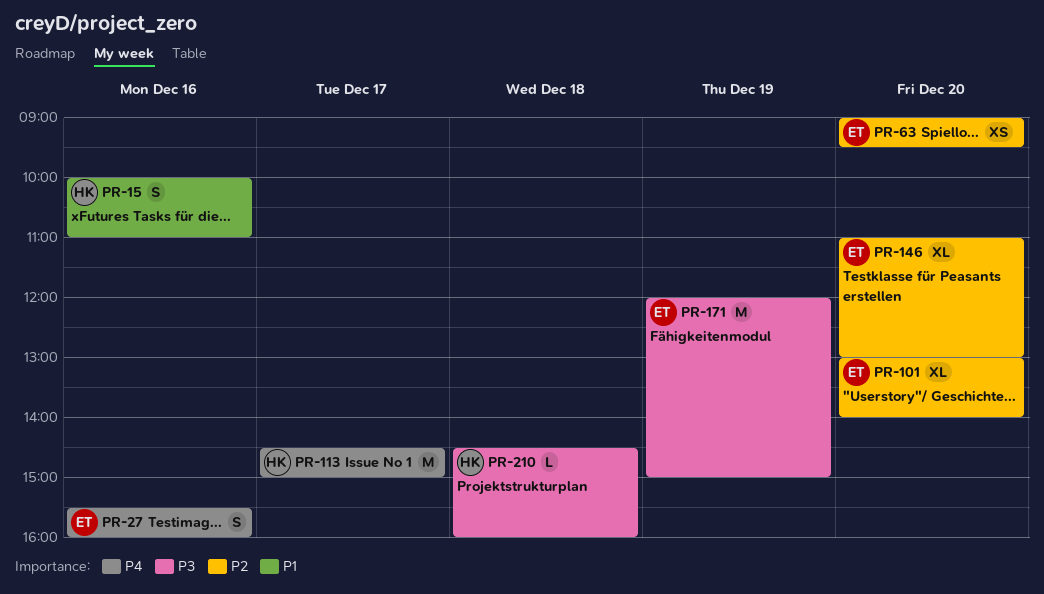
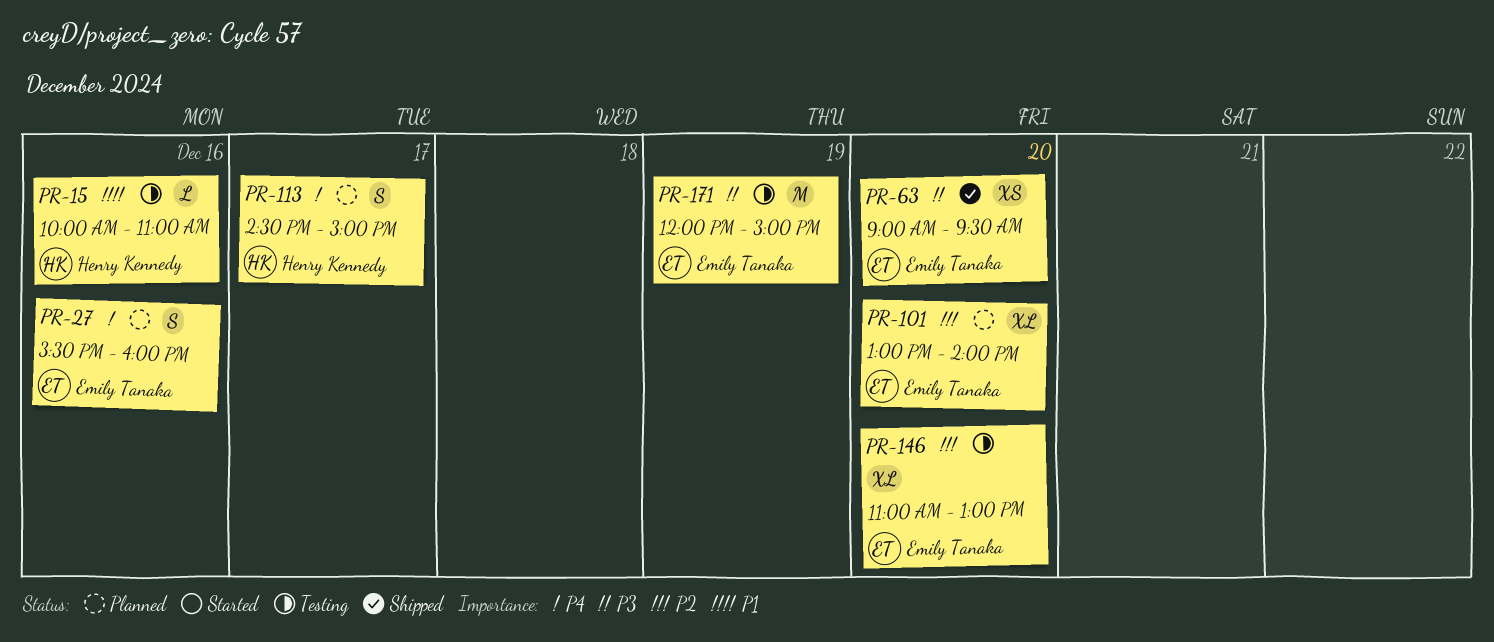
PR-15, estimate: S -> L
PR-63, priority: P2 -> P3
PR-113, estimate: M -> S
PR-210: present -> none

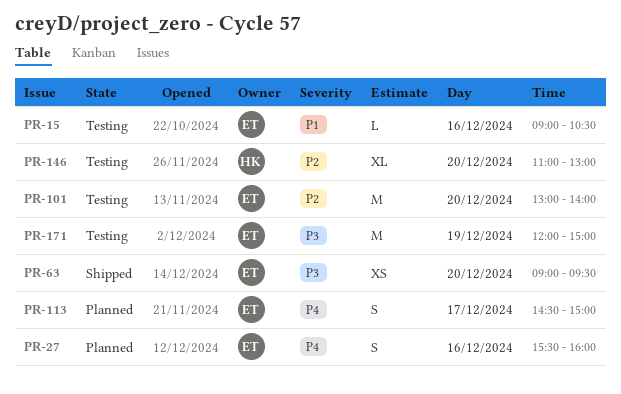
PR-15, owner: Henry Kennedy -> Emily Tanaka
PR-15, begins: 10:00 -> 09:00
PR-15, ends: 11:00 -> 10:30
PR-101, status: Planned -> Testing
PR-101, estimate: XL -> M
PR-113, owner: Henry Kennedy -> Emily Tanaka
PR-146, owner: Emily Tanaka -> Henry Kennedy

